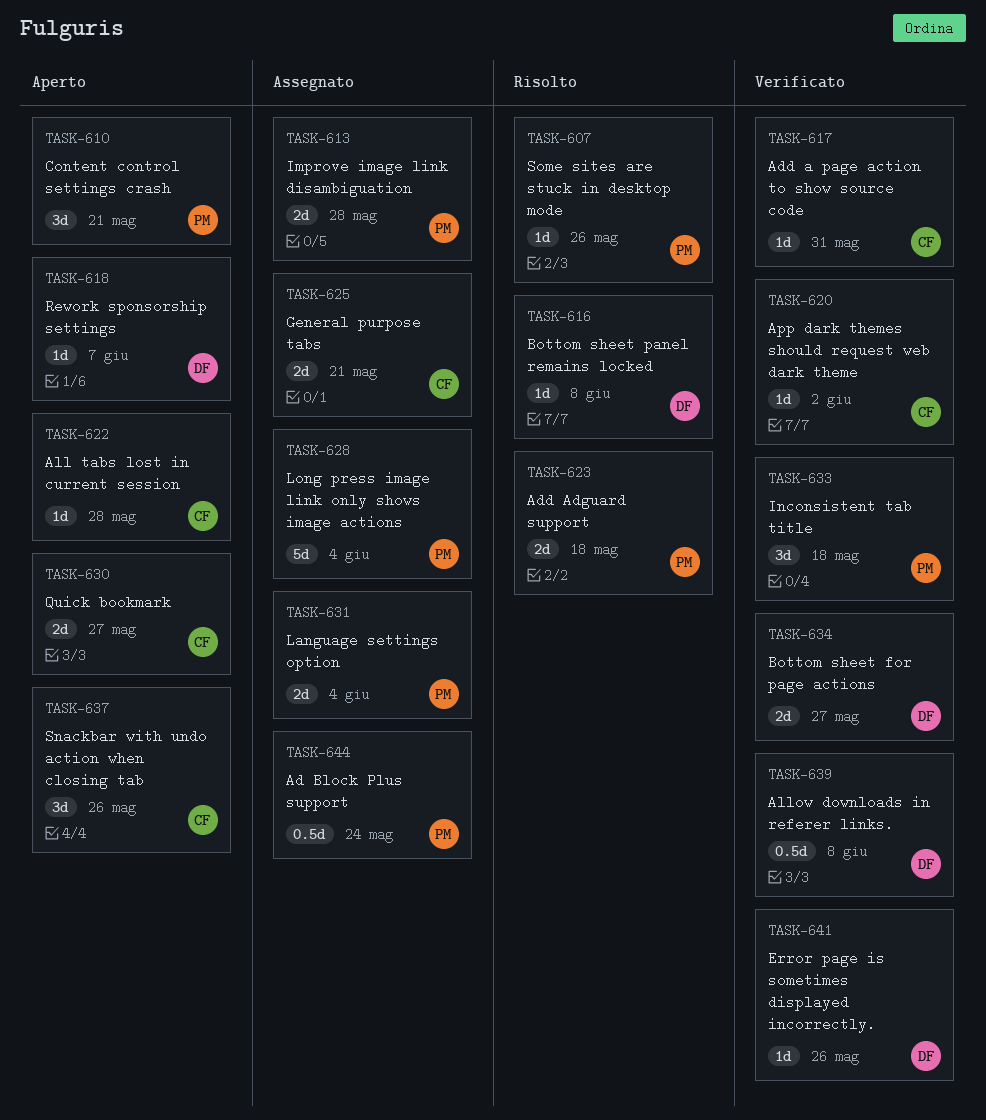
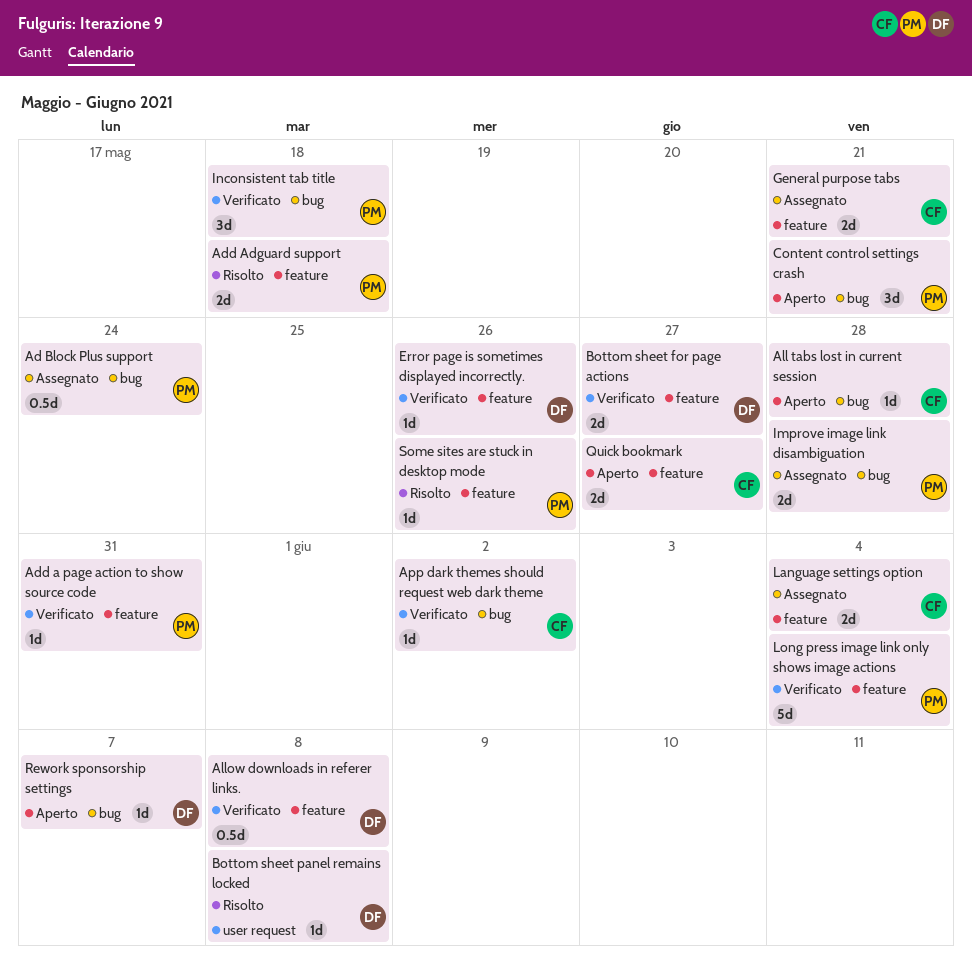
Add a page action to show source code, owner: CF -> PM
Language settings option, owner: PM -> CF
Long press image link only shows image actions, status: Assegnato -> Verificato
Snackbar with undo action when closing tab: present -> none

